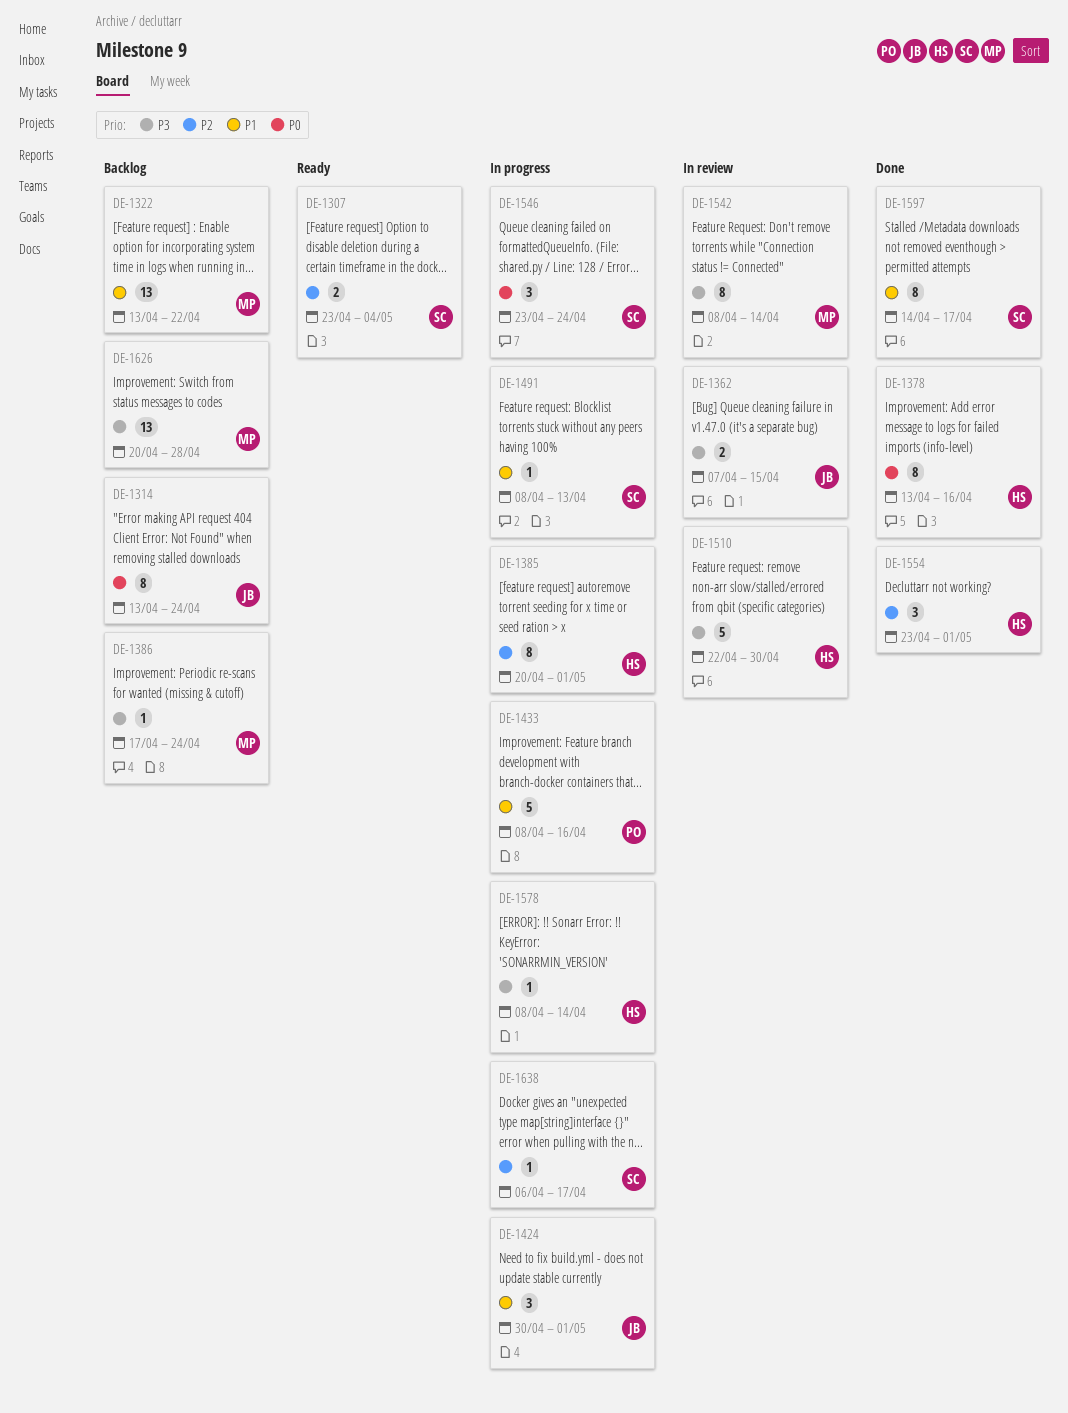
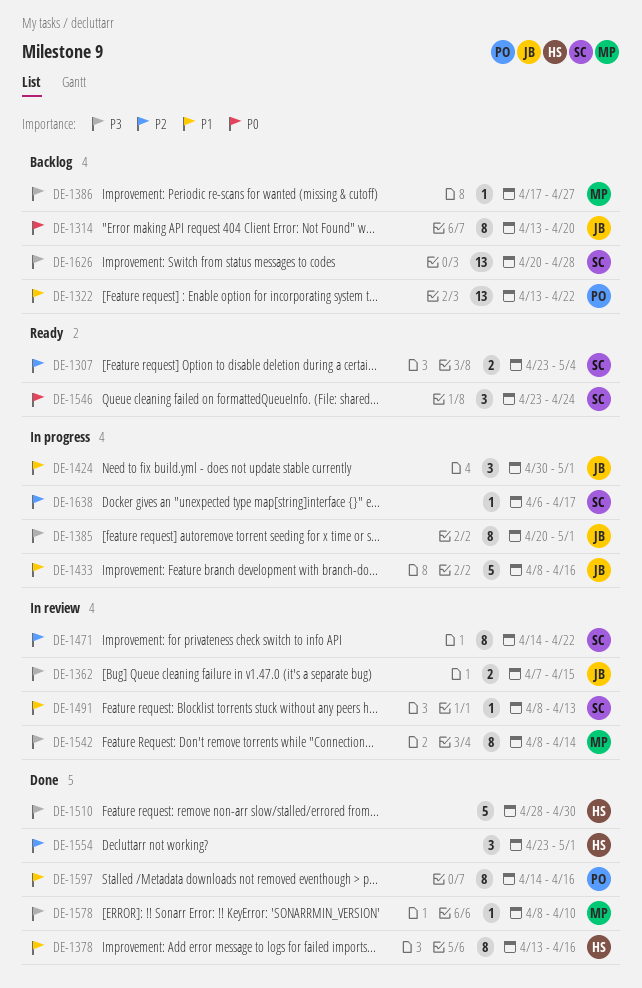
DE-1314, due: Apr 24 -> Apr 20
DE-1322, owner: MP -> PO
DE-1378, priority: P0 -> P1
DE-1385, owner: HS -> JB
DE-1385, priority: P2 -> P3
DE-1386, due: Apr 24 -> Apr 27
DE-1433, owner: PO -> JB
DE-1471: none -> present
DE-1491, status: In progress -> In review
DE-1510, status: In review -> Done
DE-1510, start: Apr 22 -> Apr 28
DE-1546, status: In progress -> Ready
DE-1578, status: In progress -> Done
DE-1578, owner: HS -> MP
DE-1578, due: Apr 14 -> Apr 10
DE-1597, owner: SC -> PO
DE-1597, due: Apr 17 -> Apr 16
DE-1626, owner: MP -> SC

